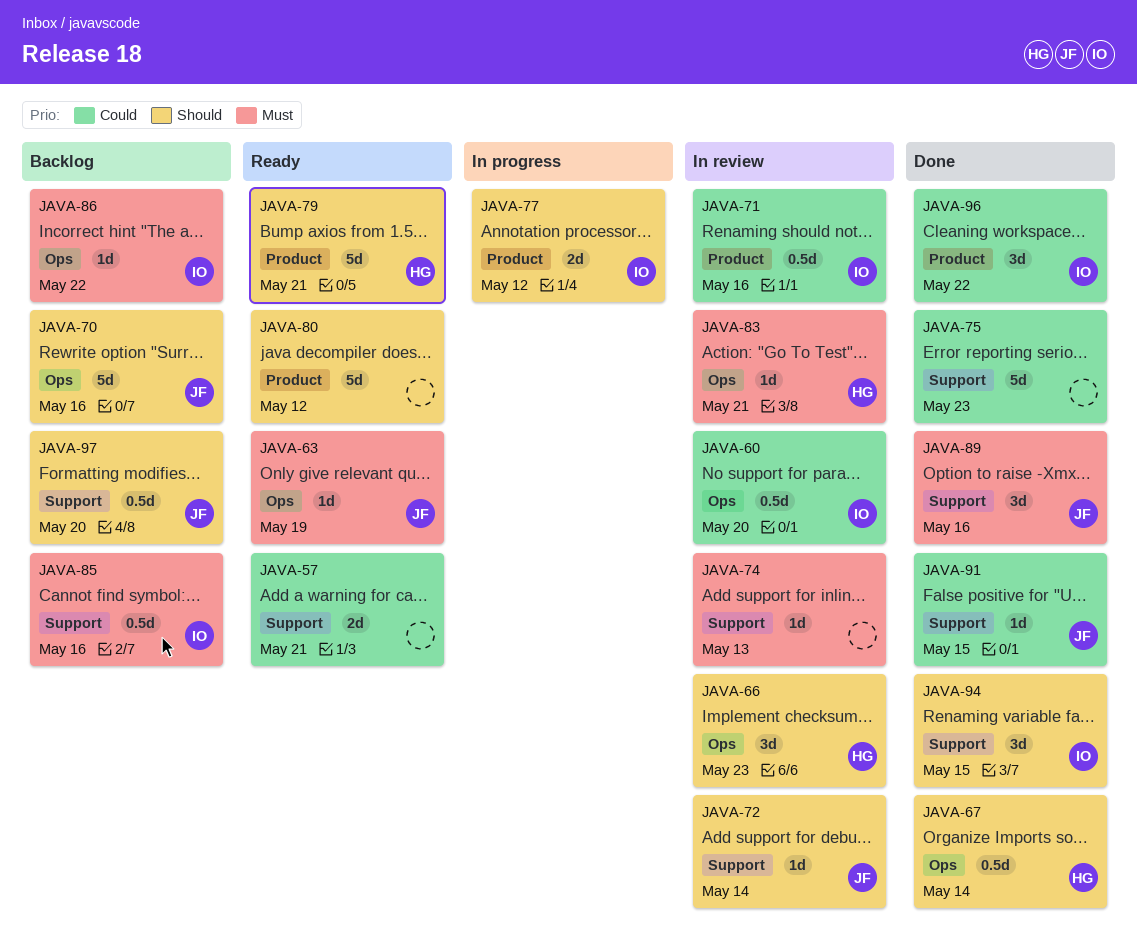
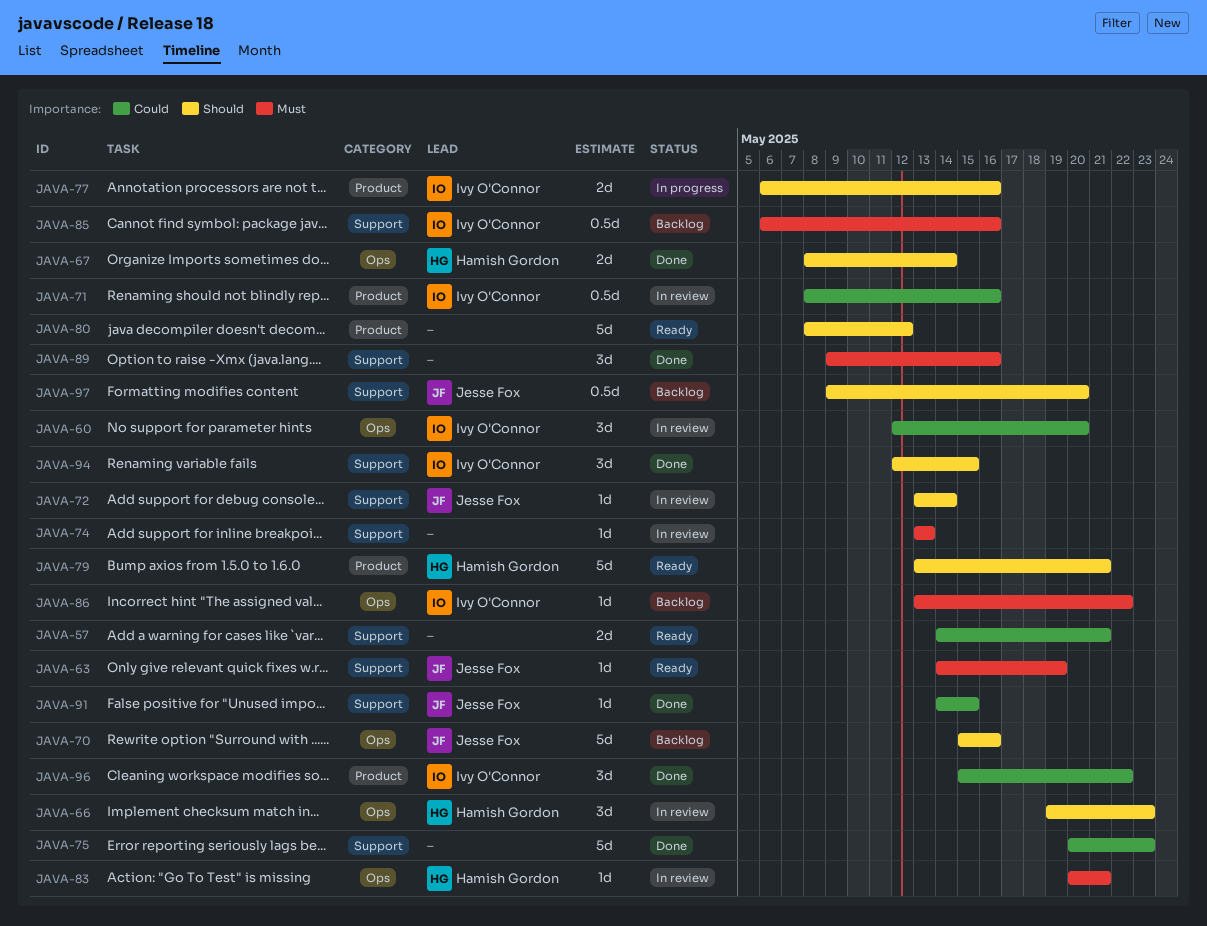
JAVA-60, estimate: 0.5d -> 3d
JAVA-63, label: Ops -> Support
JAVA-67, estimate: 0.5d -> 2d
JAVA-77, due: May 12 -> May 16
JAVA-89, owner: Jesse Fox -> none

